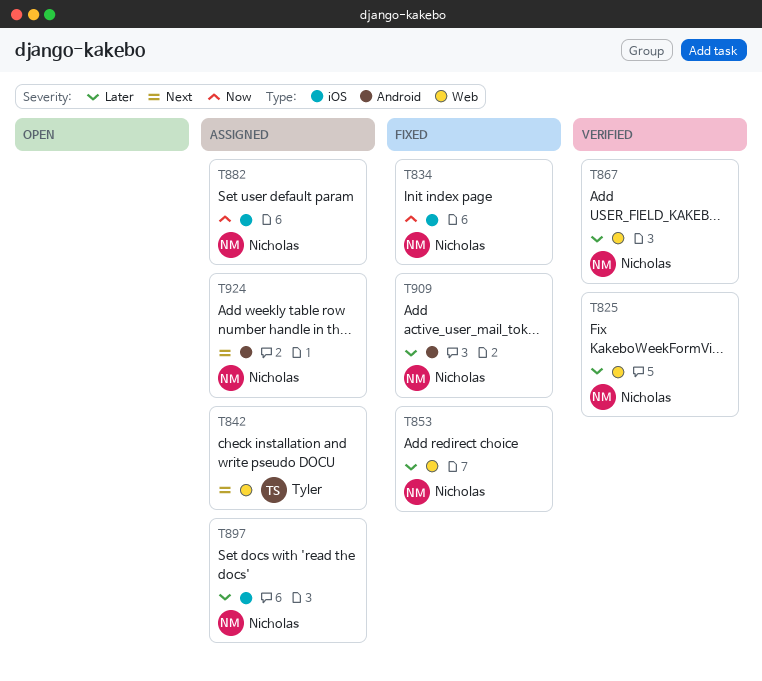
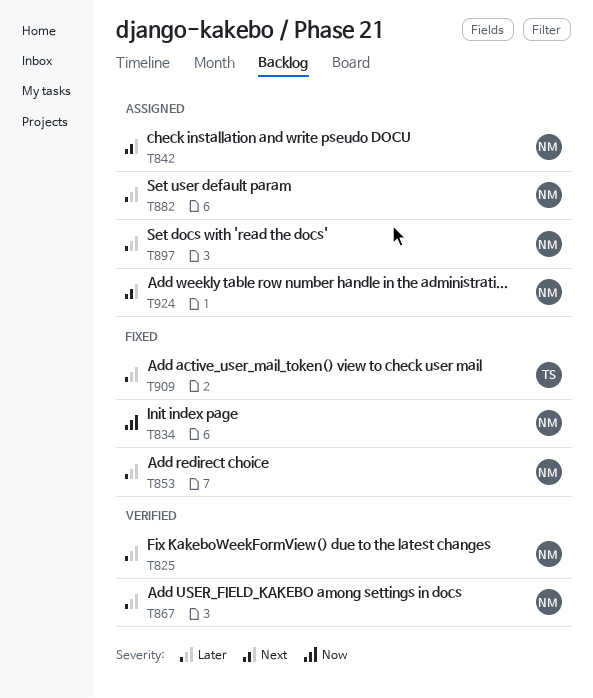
T842, owner: Tyler -> Nicholas
T882, priority: Now -> Later
T909, owner: Nicholas -> Tyler

